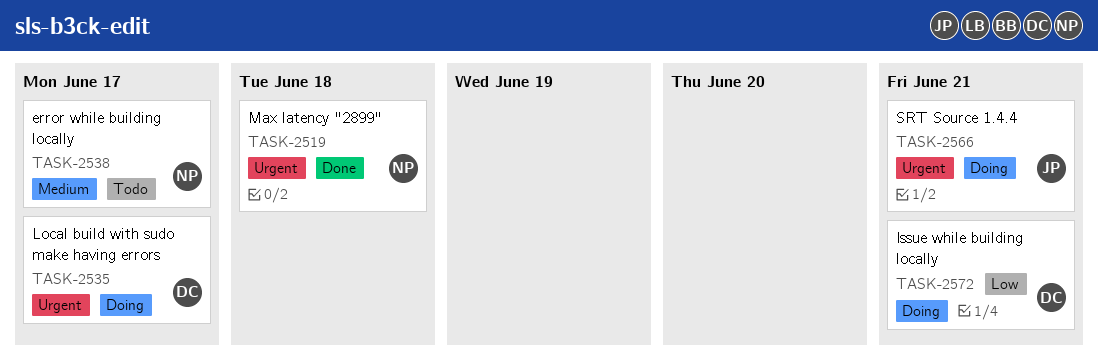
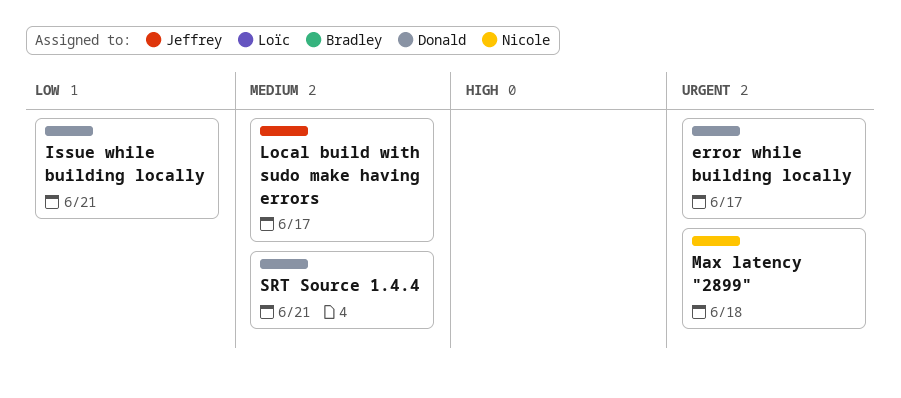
error while building locally, owner: Nicole -> Donald
error while building locally, priority: Medium -> Urgent
Local build with sudo make having errors, owner: Donald -> Jeffrey
Local build with sudo make having errors, priority: Urgent -> Medium
SRT Source 1.4.4, owner: Jeffrey -> Donald
SRT Source 1.4.4, priority: Urgent -> Medium

